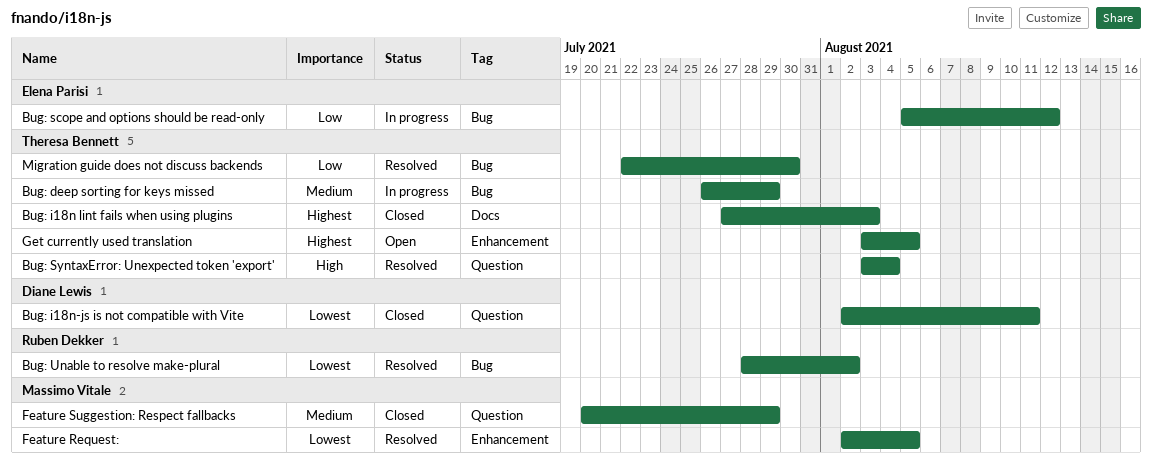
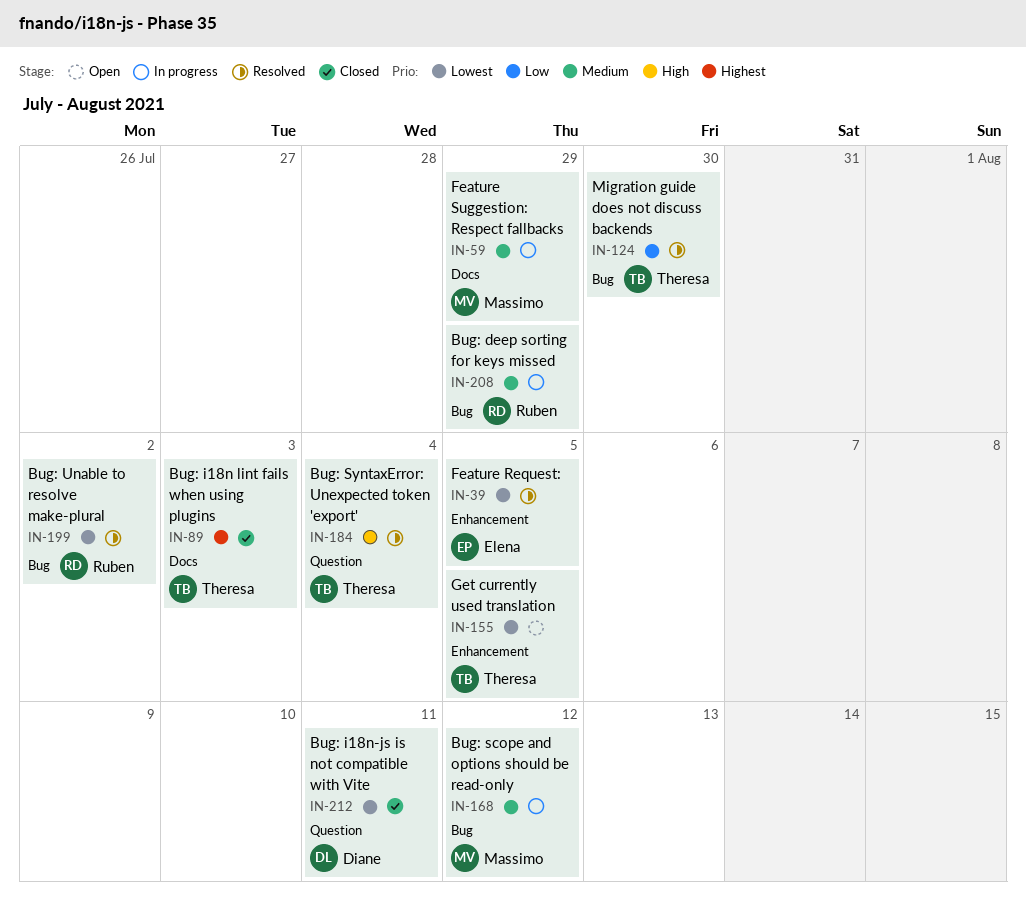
Bug: deep sorting for keys missed, owner: Theresa Bennett -> Ruben Dekker
Bug: scope and options should be read-only, owner: Elena Parisi -> Massimo Vitale
Bug: scope and options should be read-only, priority: Low -> Medium
Feature Request:, owner: Massimo Vitale -> Elena Parisi
Feature Suggestion: Respect fallbacks, status: Closed -> In progress
Feature Suggestion: Respect fallbacks, label: Question -> Docs
Get currently used translation, priority: Highest -> Lowest

